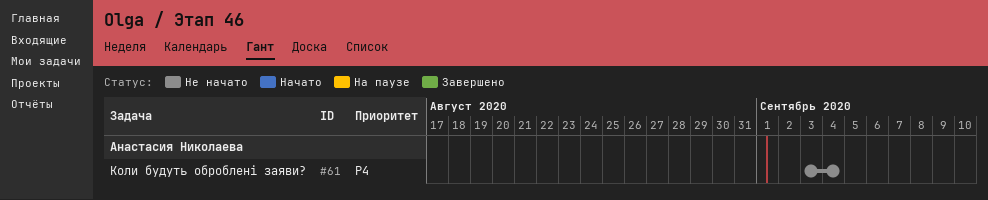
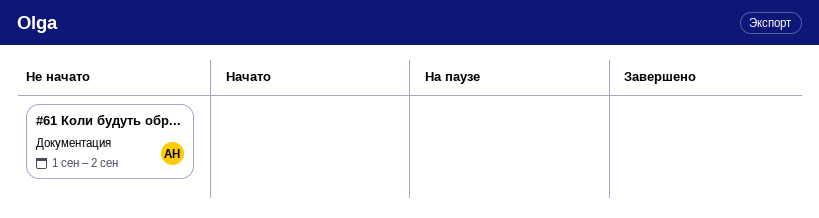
#61, start: Sep 3 -> Sep 1
#61, due: Sep 4 -> Sep 2

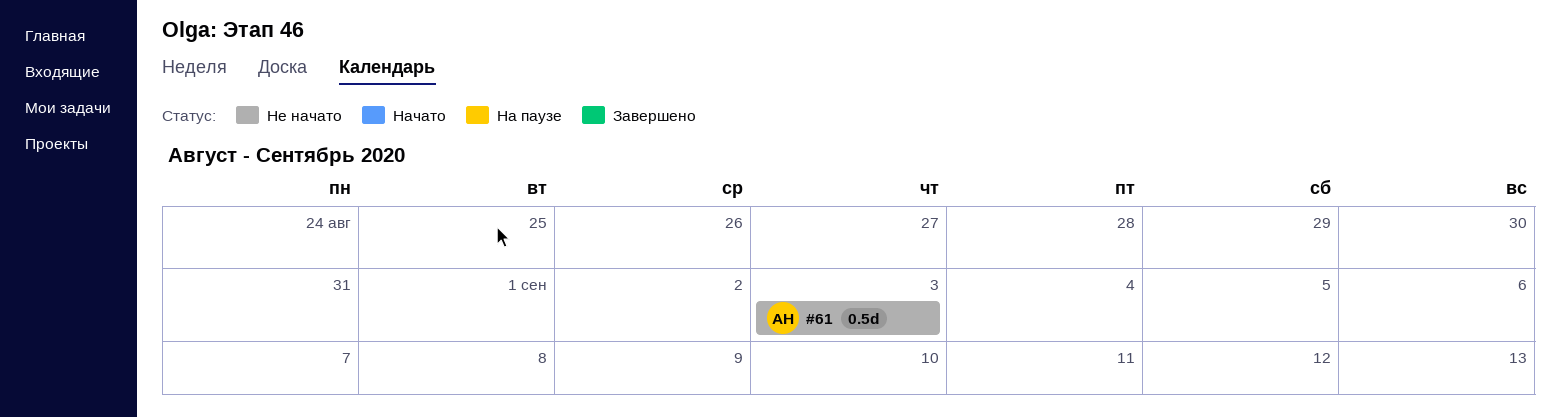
#61, start: Sep 1 -> Sep 3
#61, due: Sep 2 -> Sep 3

